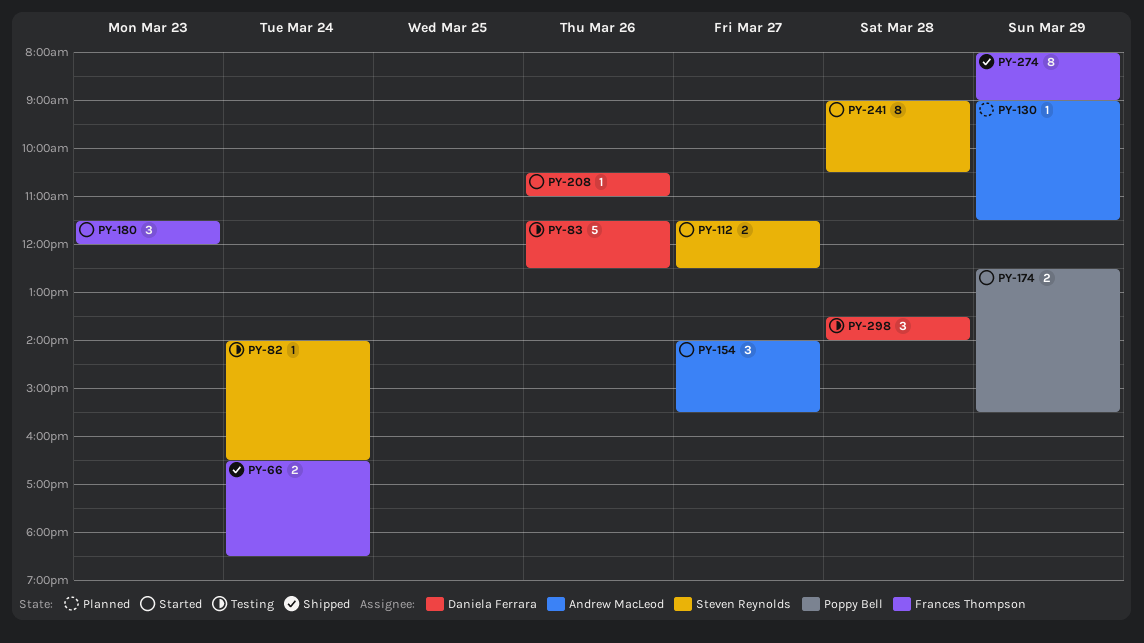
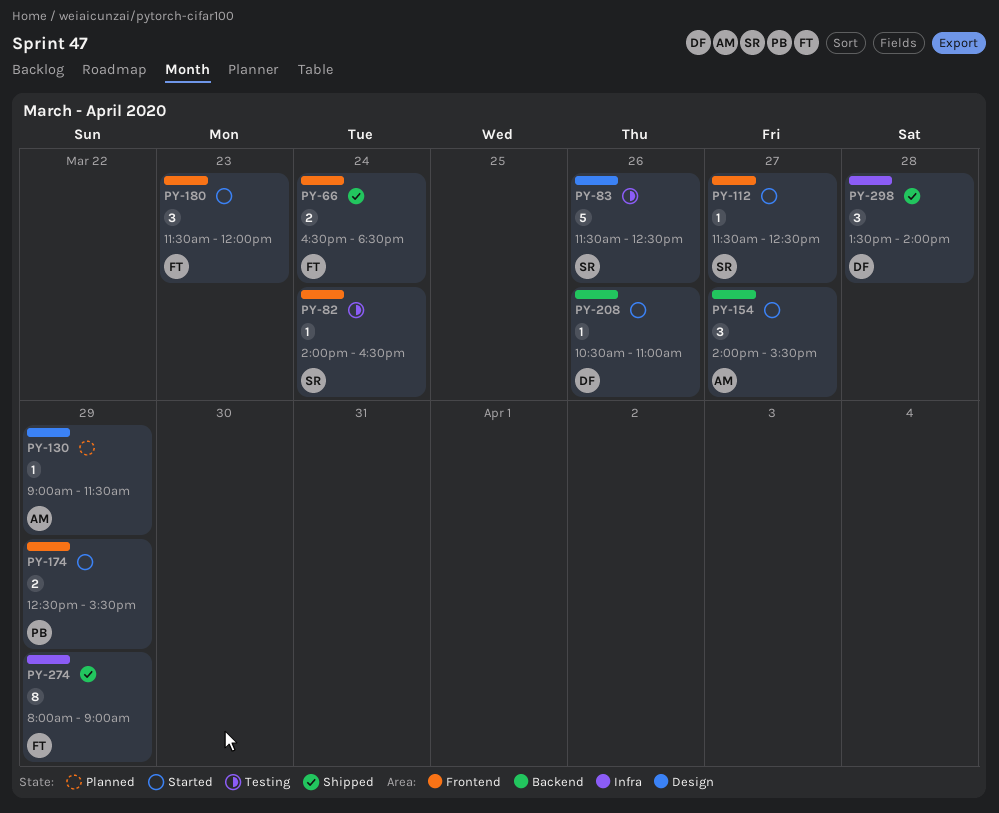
PY-83, owner: Daniela Ferrara -> Steven Reynolds
PY-112, estimate: 2 -> 1
PY-241: present -> none
PY-298, status: Testing -> Shipped

